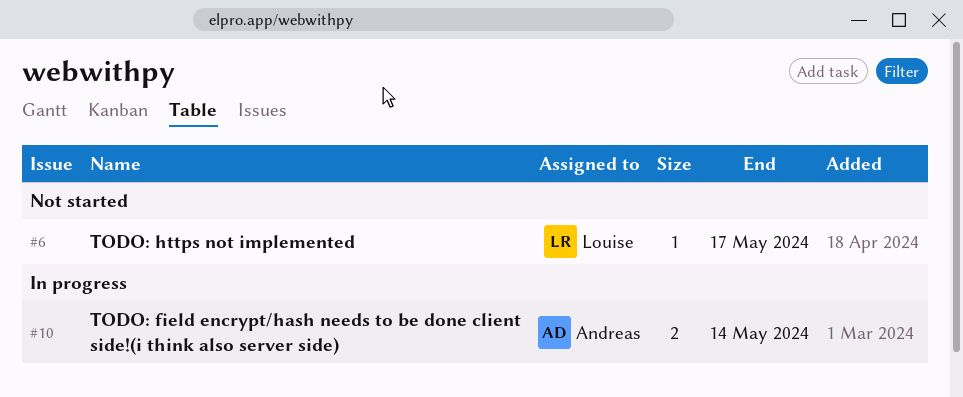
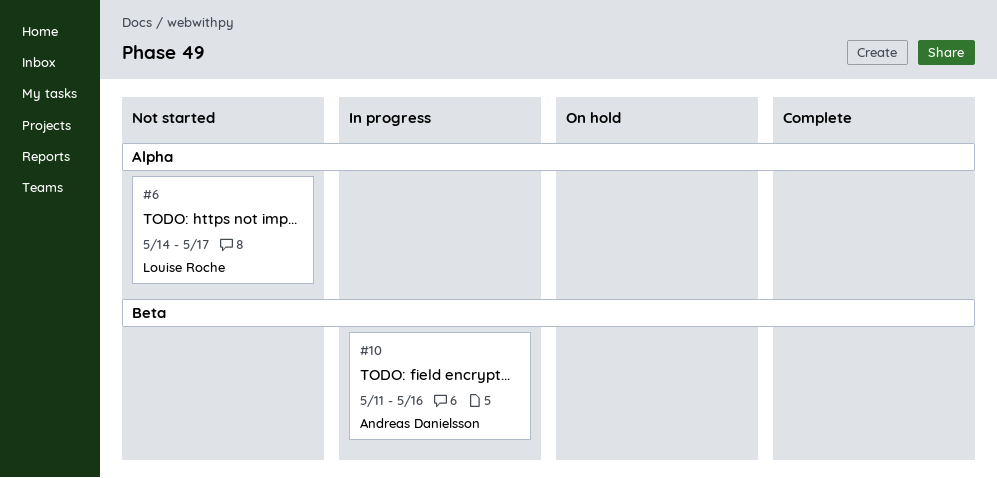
#10, due: May 14 -> May 16

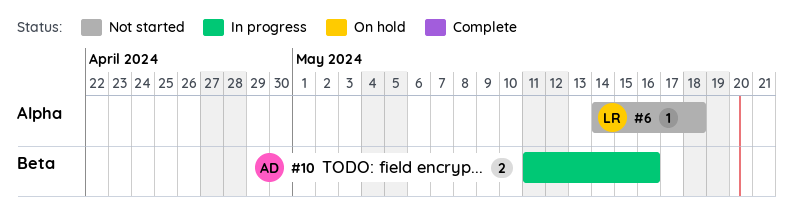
#6, due: May 17 -> May 18

